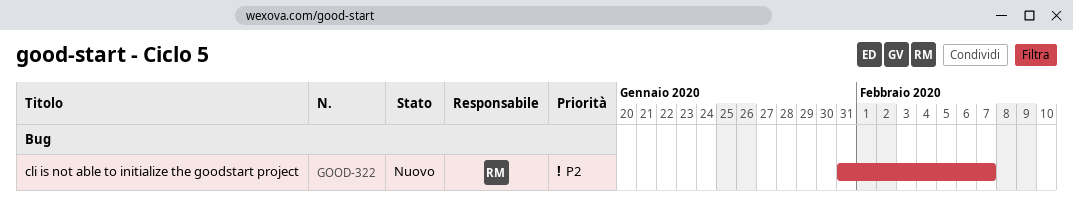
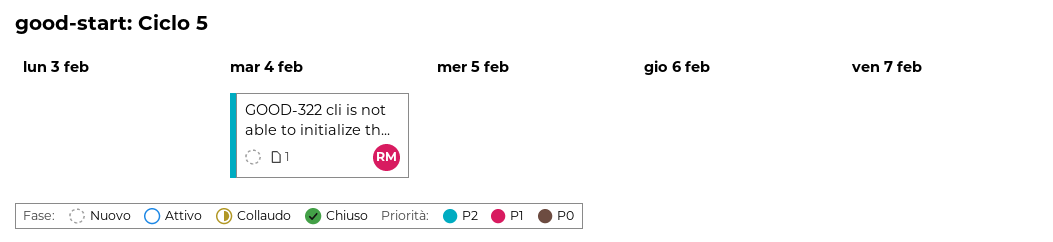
GOOD-322, due: Feb 7 -> Feb 4

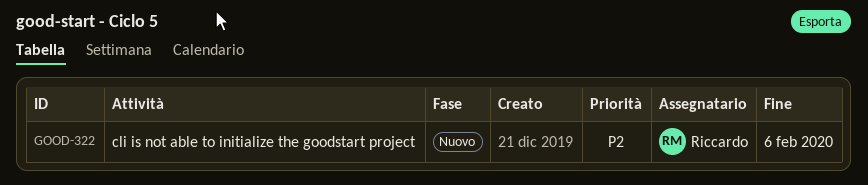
GOOD-322, due: Feb 4 -> Feb 6

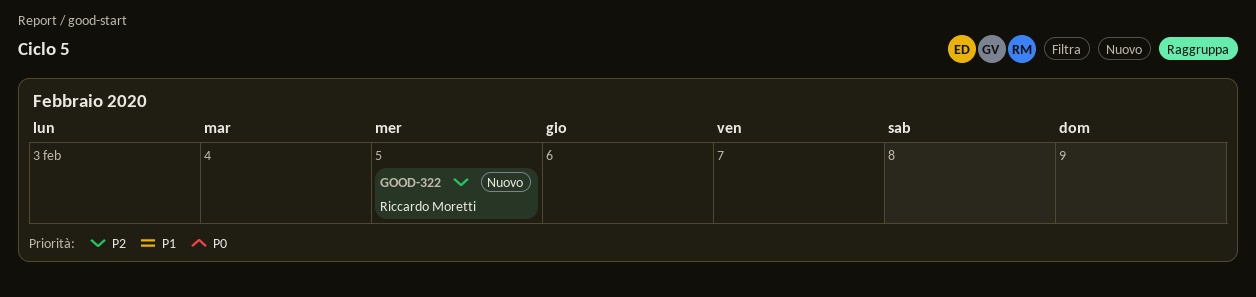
GOOD-322, due: Feb 6 -> Feb 5

